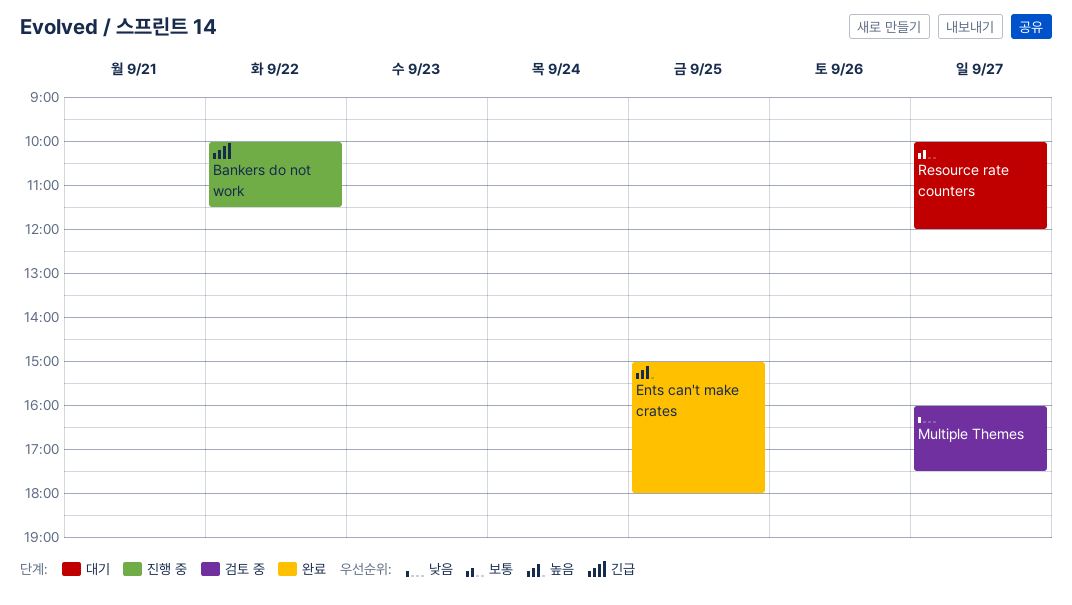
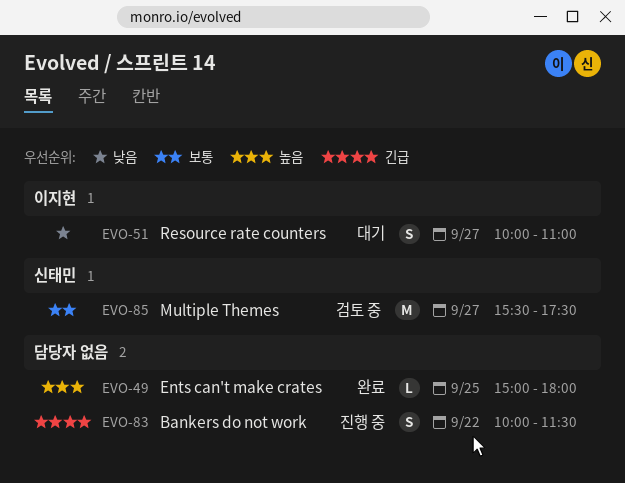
Multiple Themes, priority: 낮음 -> 보통
Multiple Themes, begins: 16:00 -> 15:30
Resource rate counters, priority: 보통 -> 낮음
Resource rate counters, ends: 12:00 -> 11:00

